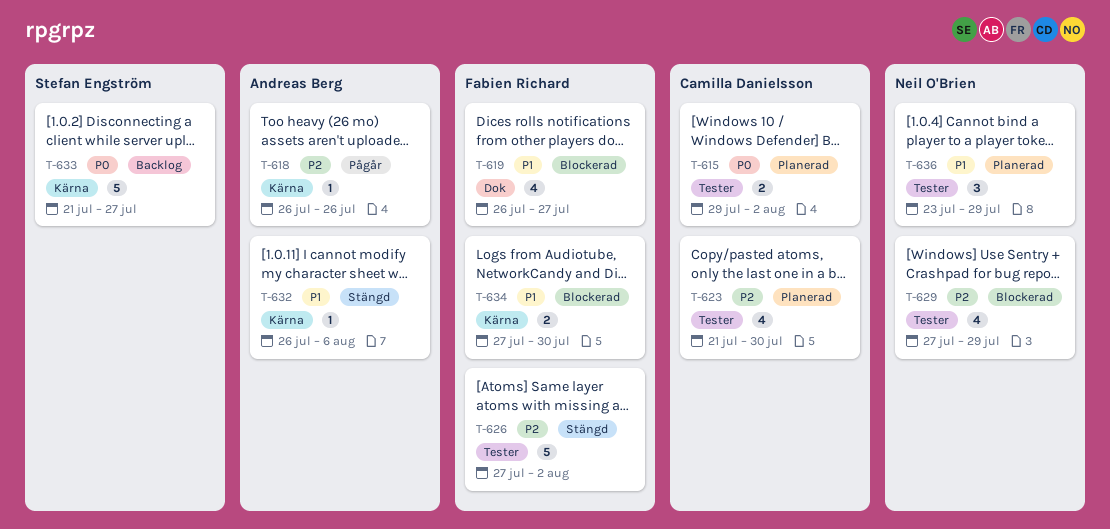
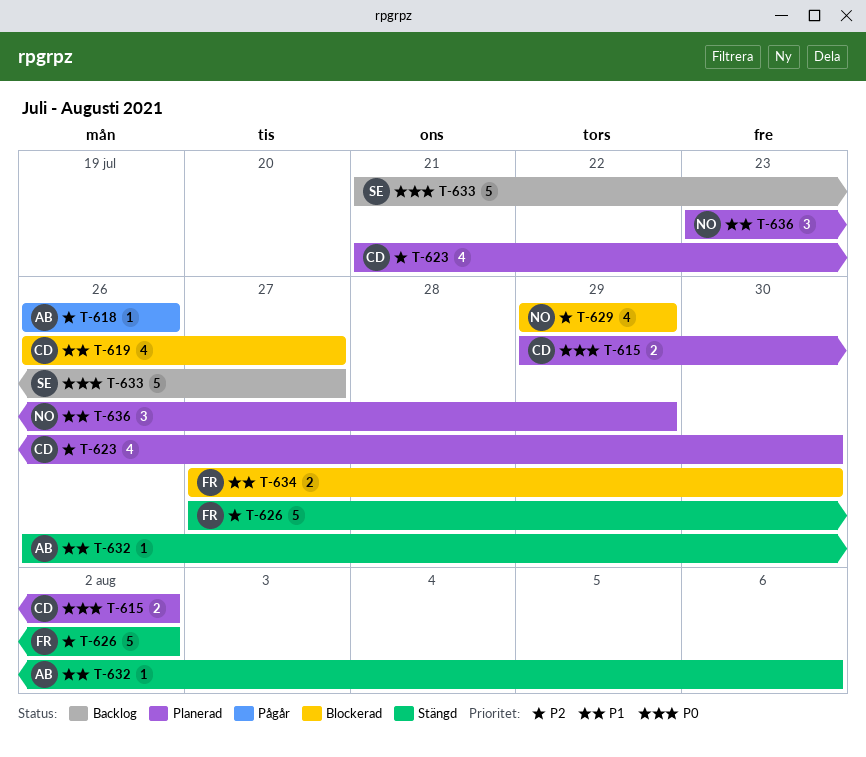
T-619, owner: Fabien Richard -> Camilla Danielsson
T-629, start: Jul 27 -> Jul 29

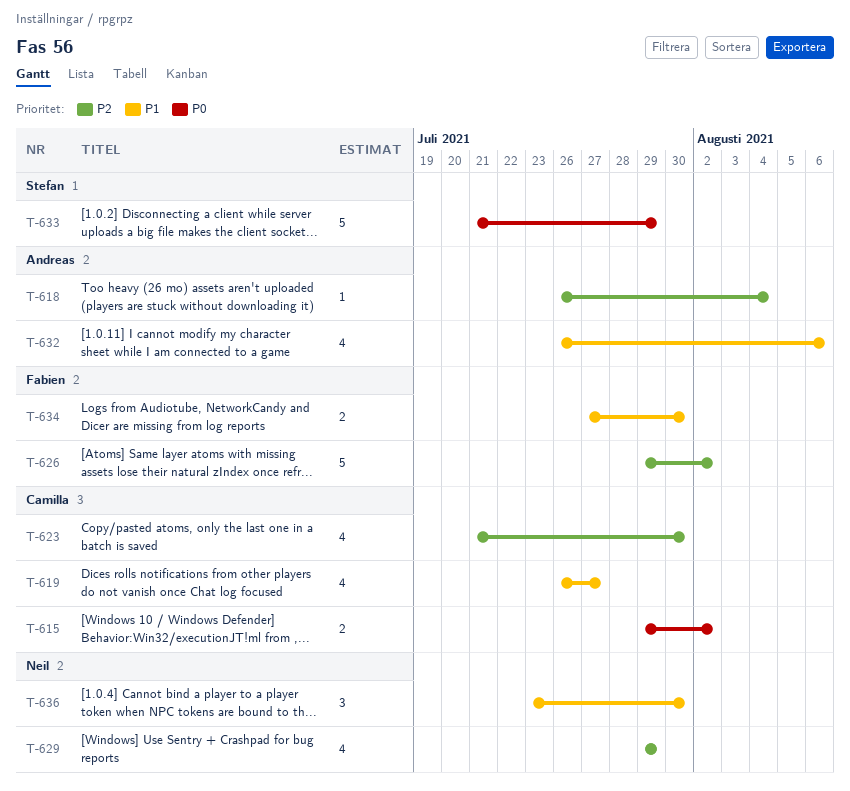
T-618, due: Jul 26 -> Aug 4
T-626, start: Jul 27 -> Jul 29
T-632, estimate: 1 -> 4
T-633, due: Jul 27 -> Jul 29
T-636, due: Jul 29 -> Jul 30

